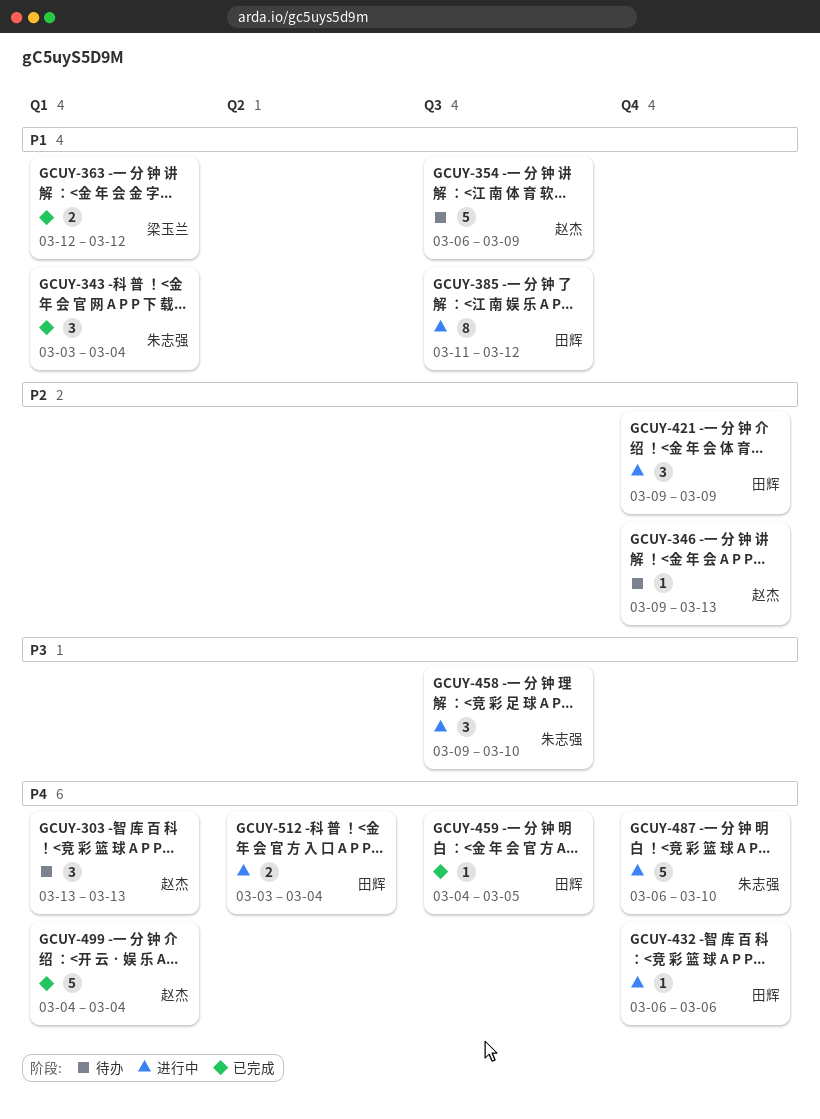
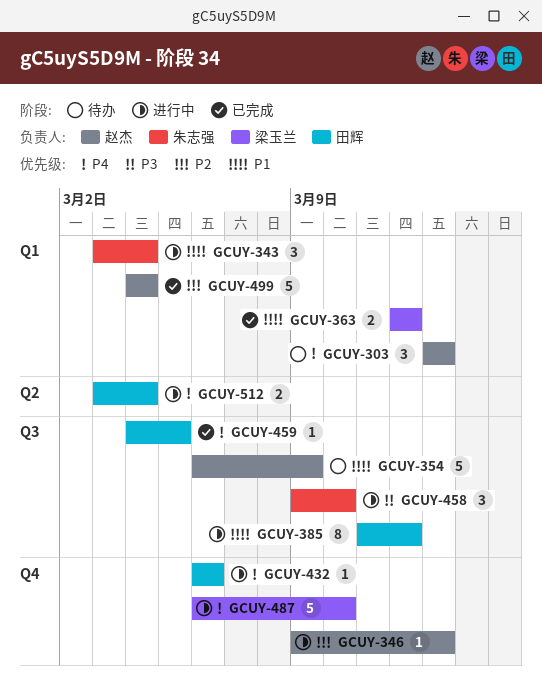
GCUY-343, status: 已完成 -> 进行中
GCUY-346, status: 待办 -> 进行中
GCUY-421: present -> none
GCUY-487, owner: 朱志强 -> 梁玉兰
GCUY-499, priority: P4 -> P2

